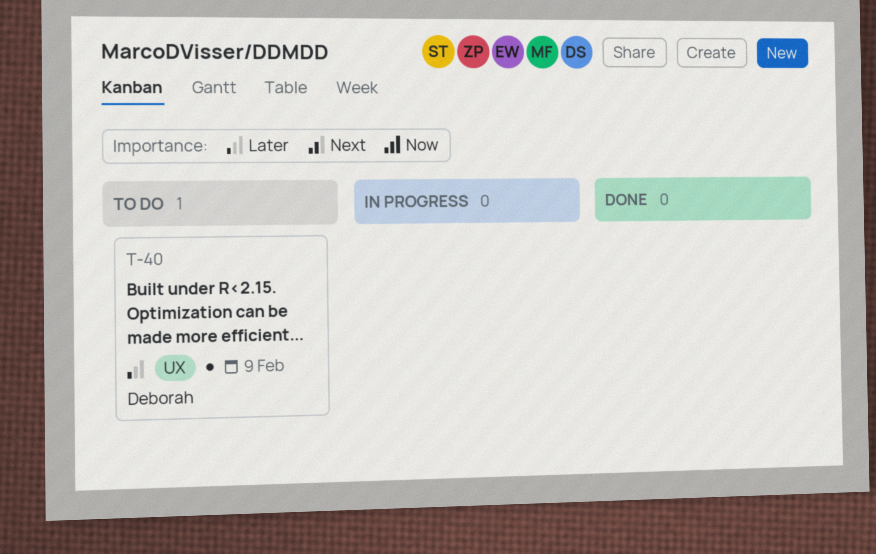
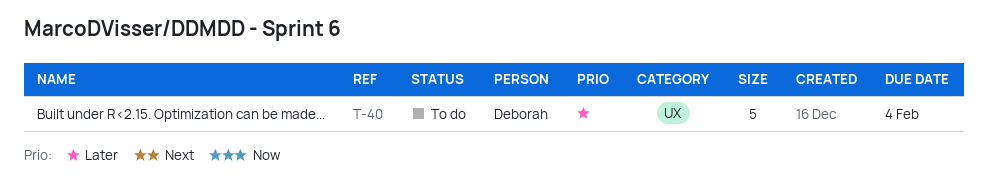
T-40, estimate: 1 -> 5
T-40, due: Feb 9 -> Feb 4

